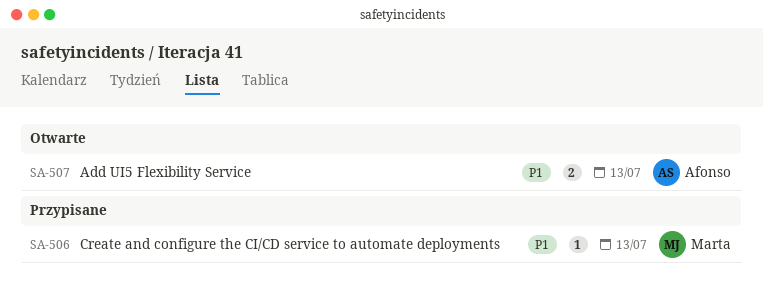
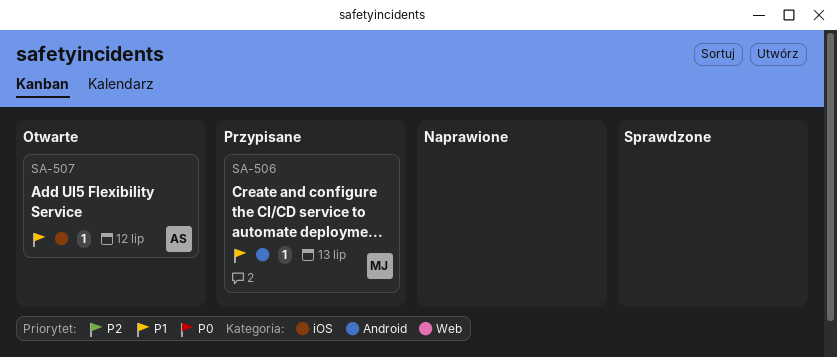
SA-507, estimate: 2 -> 1
SA-507, due: Jul 13 -> Jul 12

